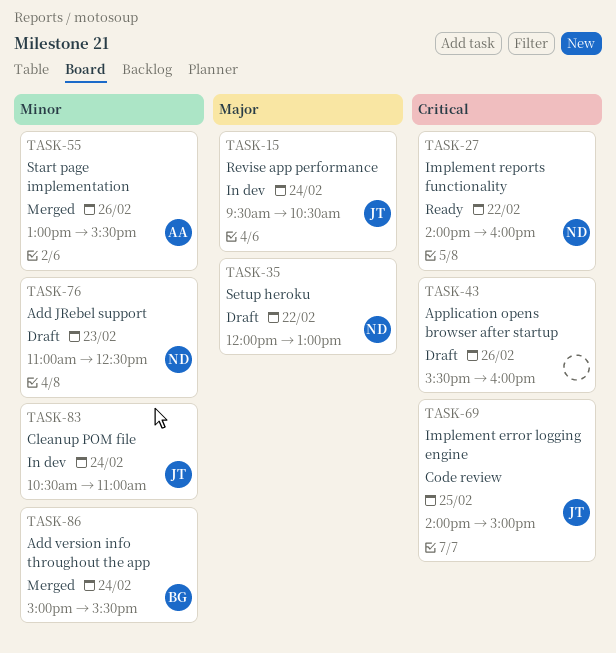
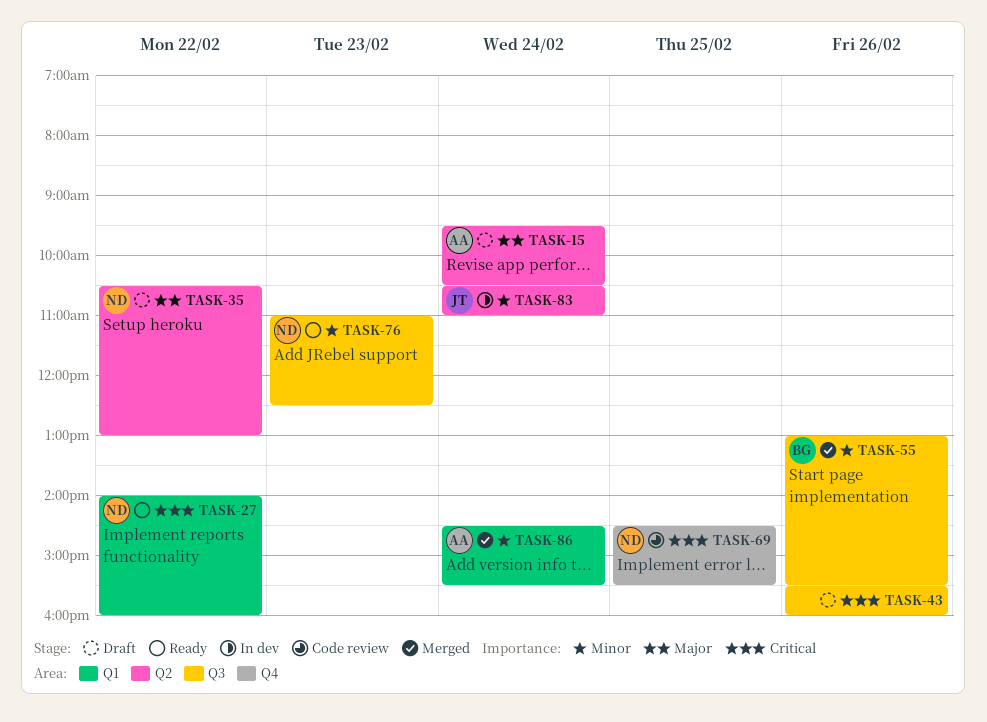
TASK-15, status: In dev -> Draft
TASK-15, owner: JT -> AA
TASK-35, begins: 12:00 -> 10:30
TASK-55, owner: AA -> BG
TASK-69, owner: JT -> ND
TASK-69, begins: 14:00 -> 14:30
TASK-69, ends: 15:00 -> 15:30
TASK-76, status: Draft -> Ready
TASK-86, owner: BG -> AA
TASK-86, begins: 15:00 -> 14:30

